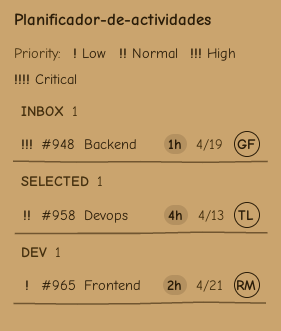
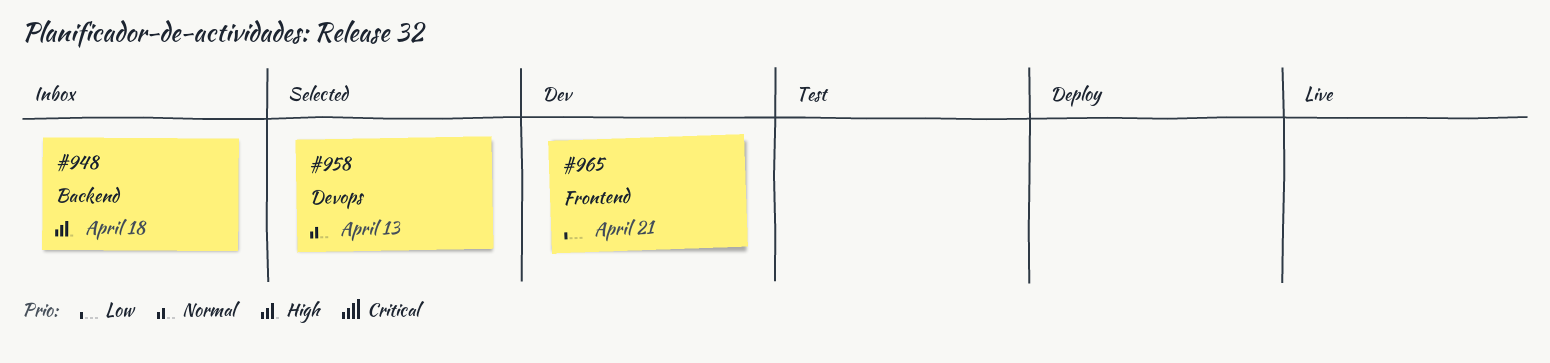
#948, due: Apr 19 -> Apr 18

